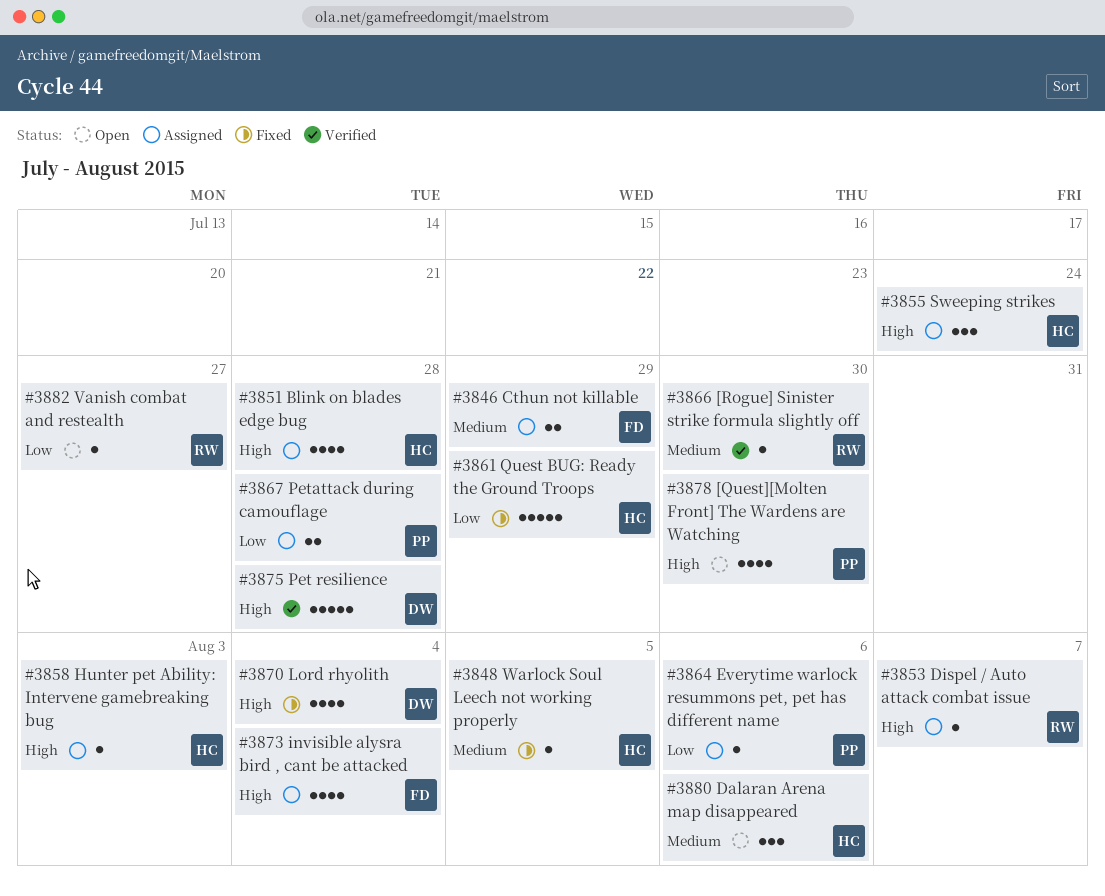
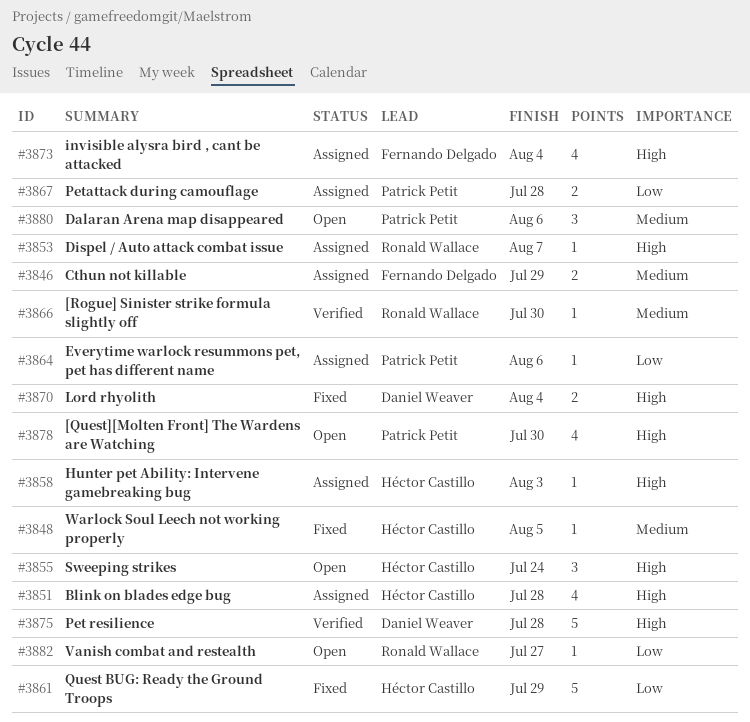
#3855, status: Assigned -> Open
#3870, estimate: 4 -> 2
#3880, owner: Héctor Castillo -> Patrick Petit

